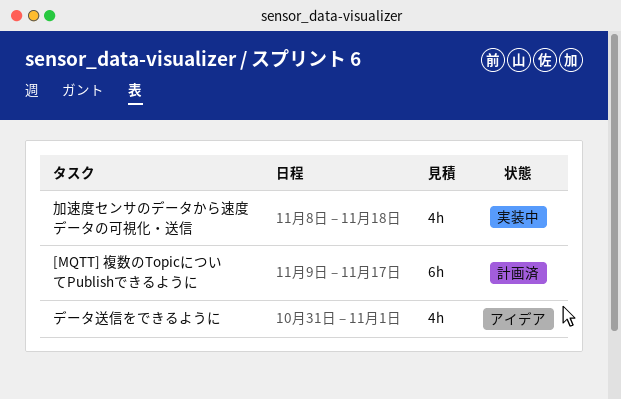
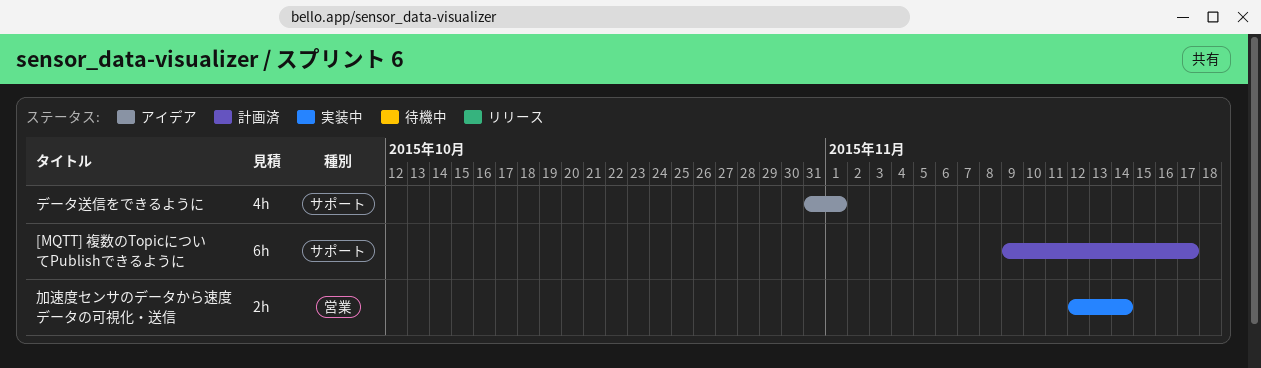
加速度センサのデータから速度データの可視化・送信, estimate: 4h -> 2h
加速度センサのデータから速度データの可視化・送信, start: Nov 8 -> Nov 12
加速度センサのデータから速度データの可視化・送信, due: Nov 18 -> Nov 14

